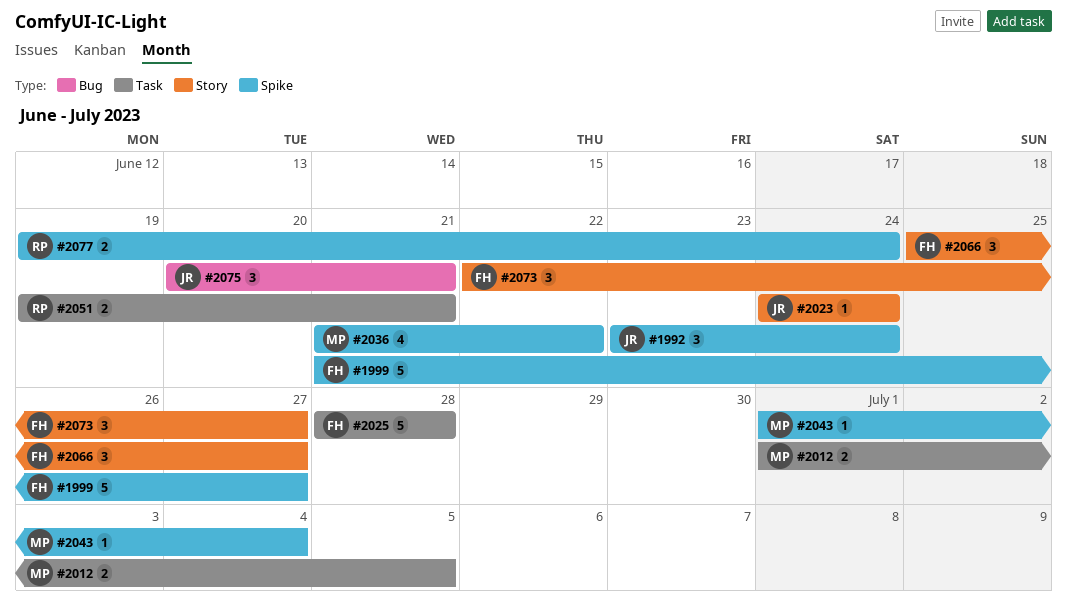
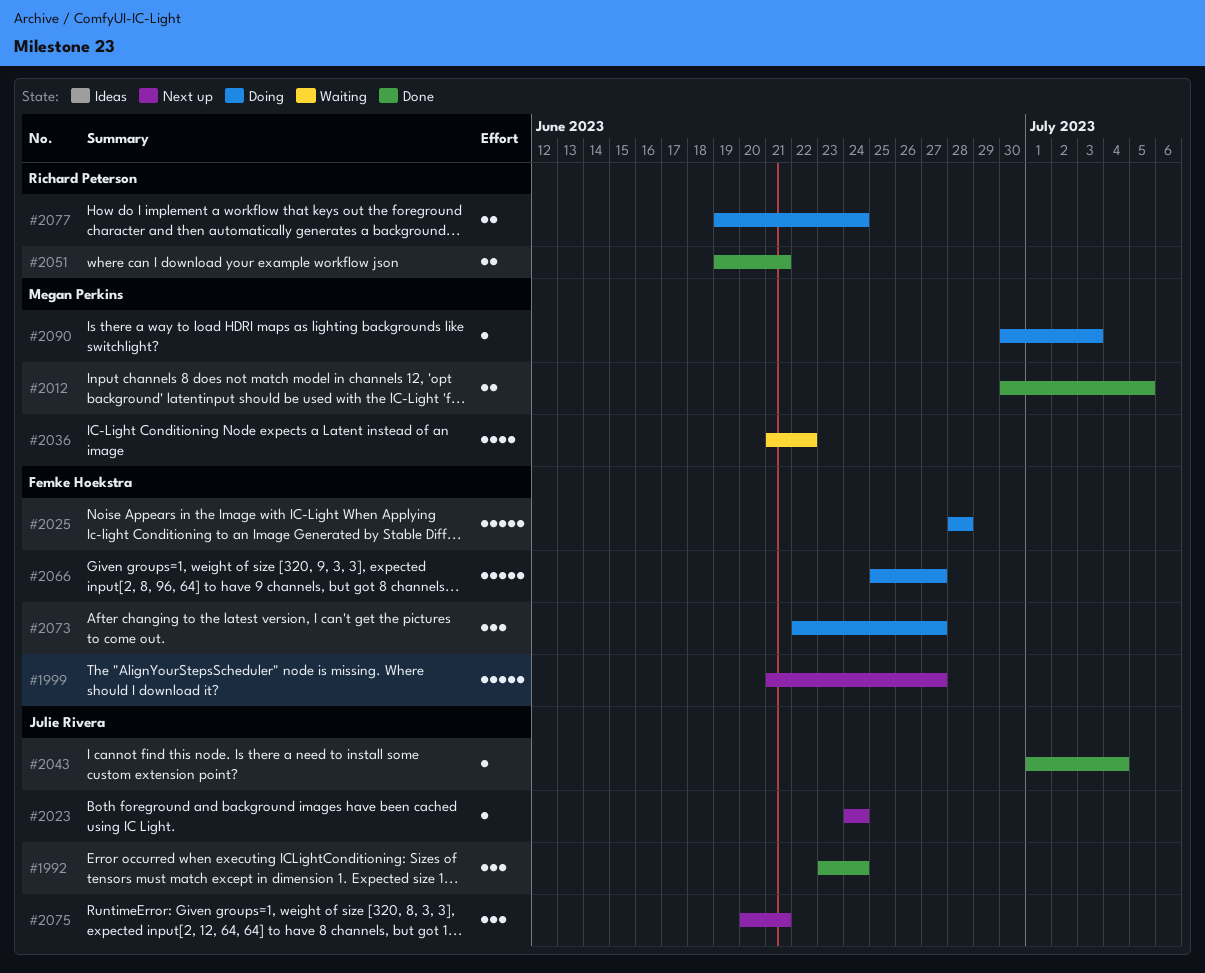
#2012, start: Jul 1 -> Jun 30
#2043, owner: Megan Perkins -> Julie Rivera
#2066, estimate: 3 -> 5
#2090: none -> present

